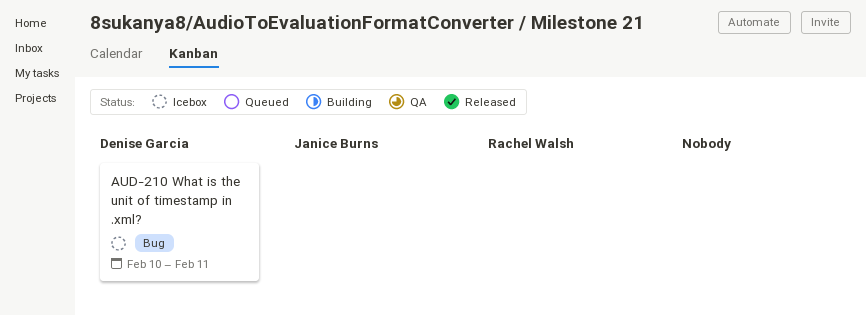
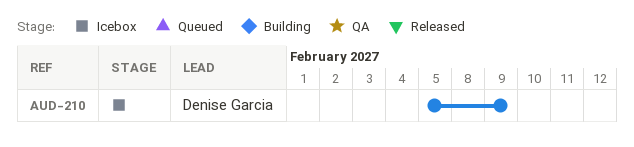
AUD-210, start: Feb 10 -> Feb 5
AUD-210, due: Feb 11 -> Feb 9

